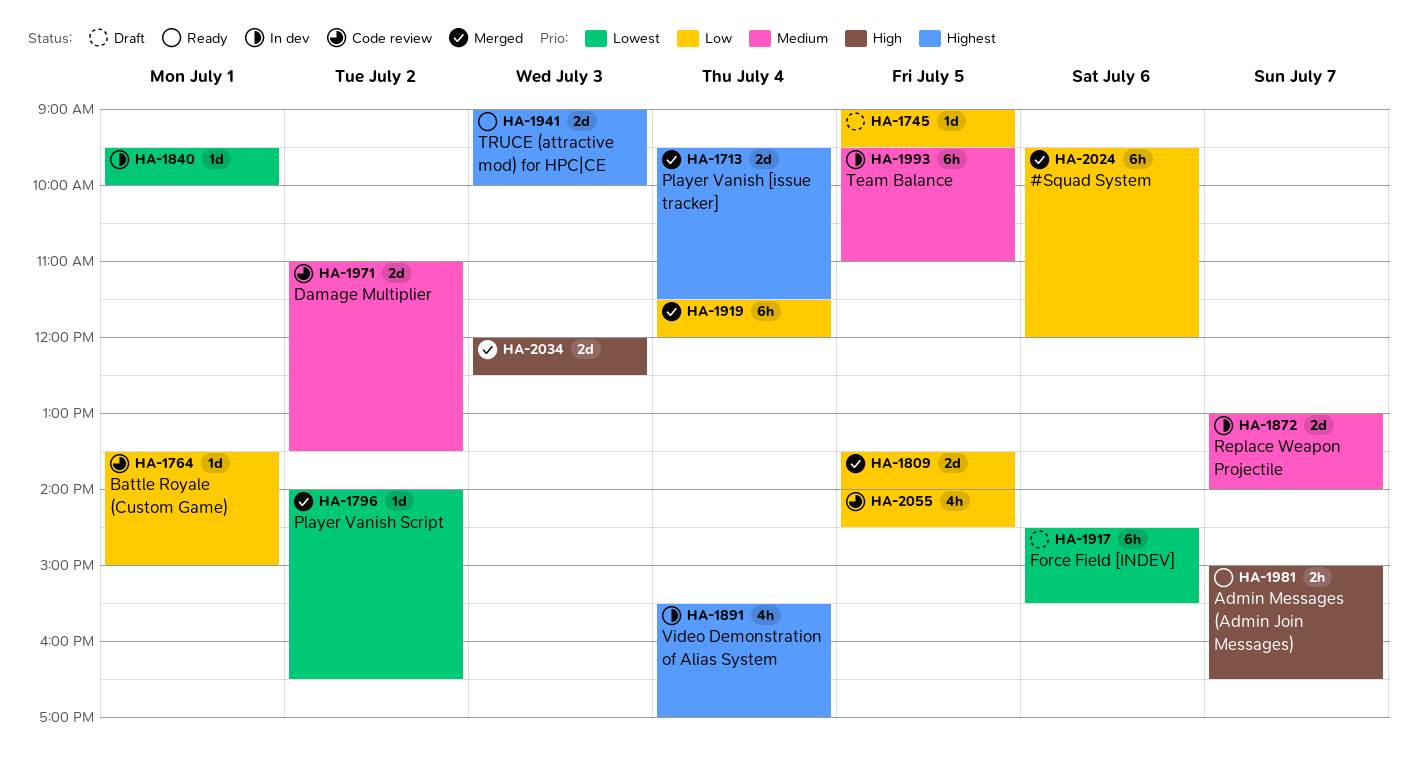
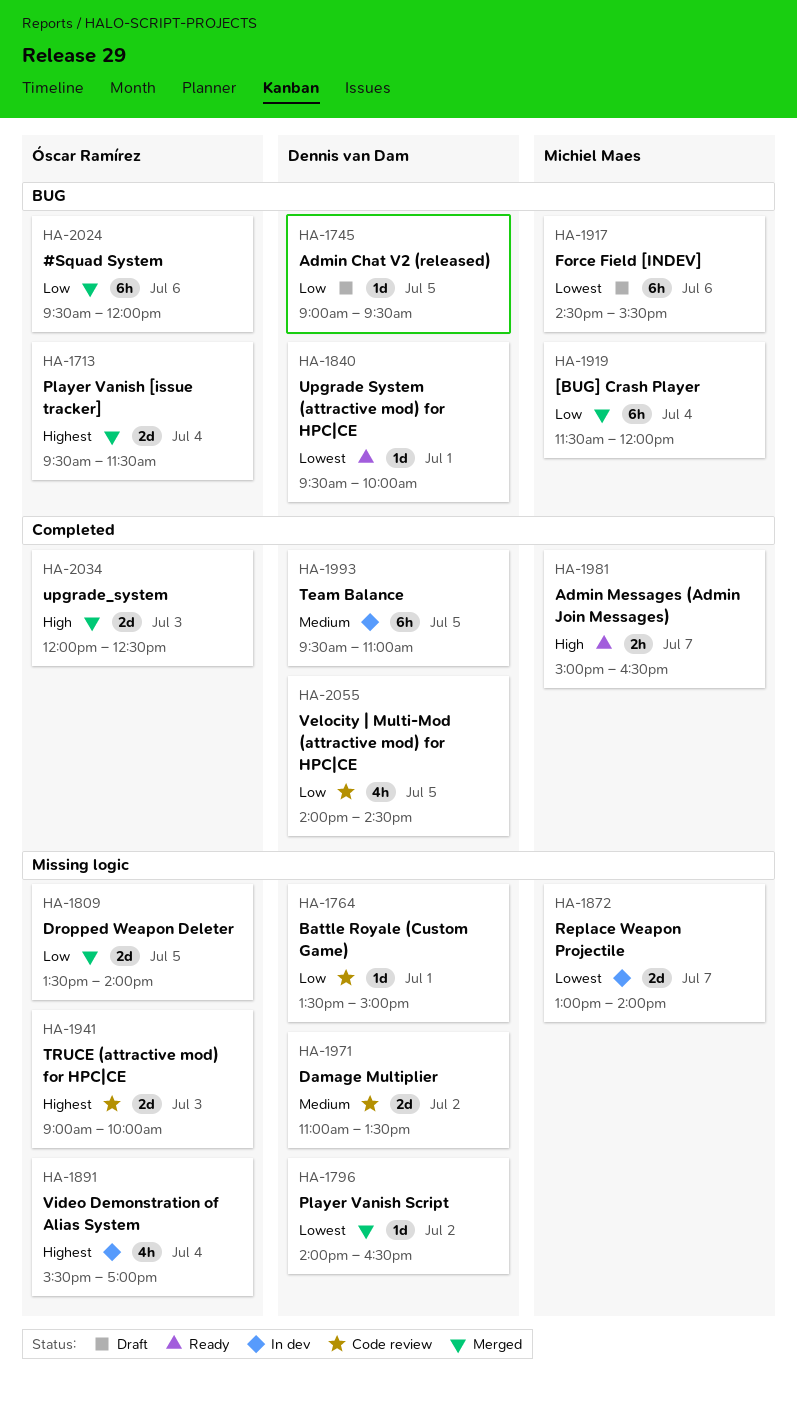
HA-1840, status: In dev -> Ready
HA-1872, priority: Medium -> Lowest
HA-1941, status: Ready -> Code review

